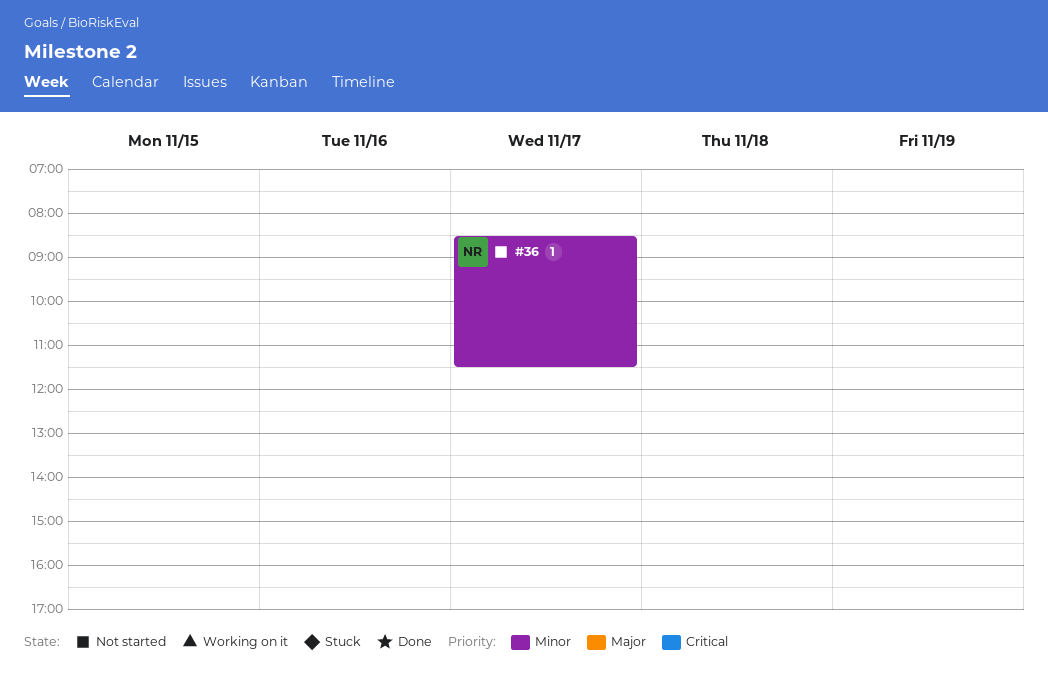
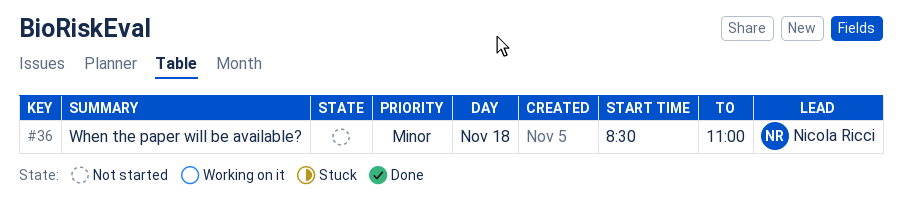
#36, day: Nov 17 -> Nov 18
#36, ends: 11:30 -> 11:00

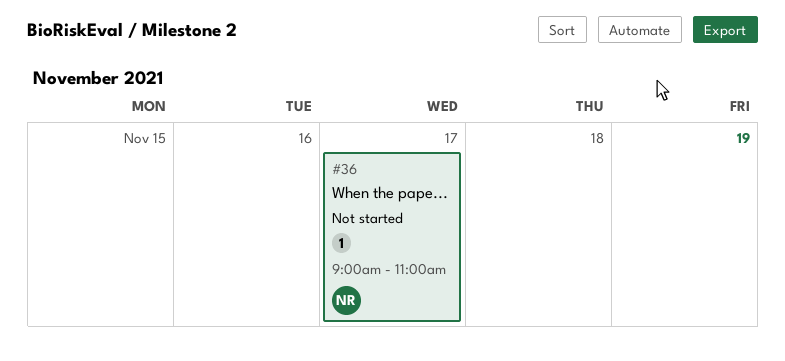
#36, day: Nov 18 -> Nov 17
#36, begins: 08:30 -> 09:00

